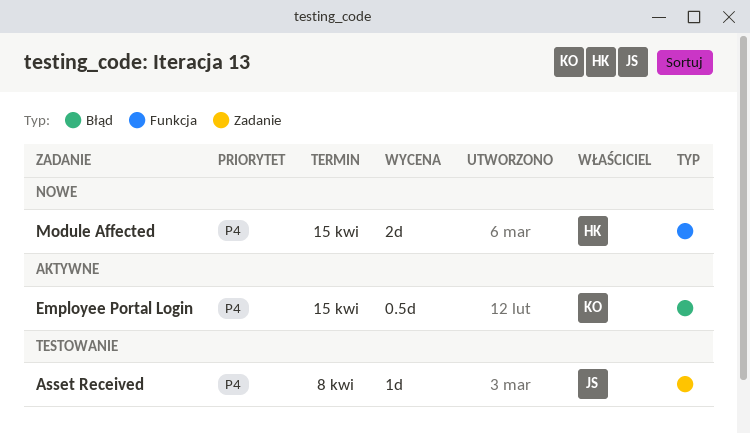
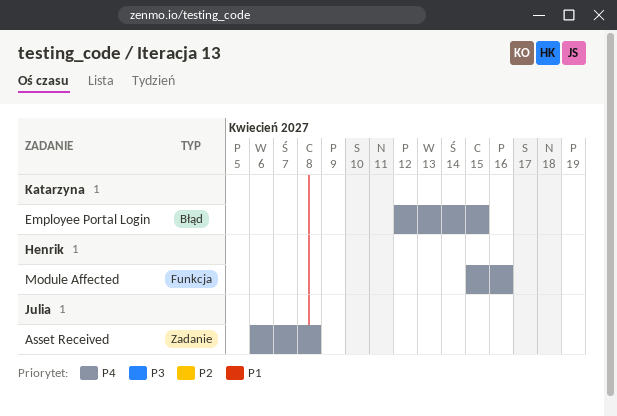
Module Affected, due: Apr 15 -> Apr 16

